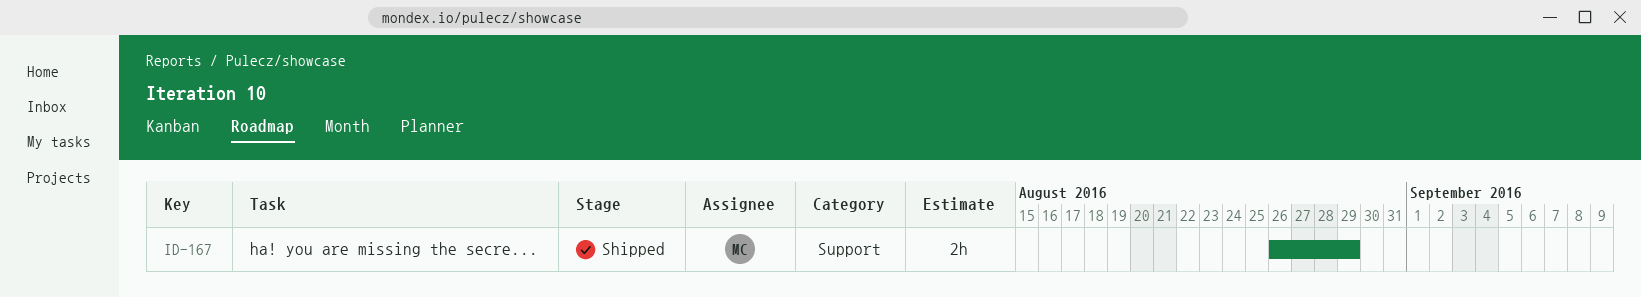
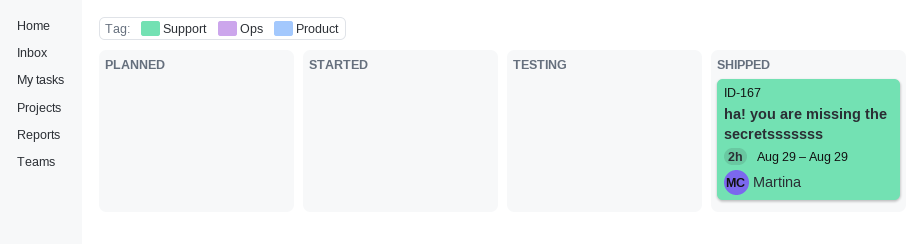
ID-167, start: Aug 26 -> Aug 29

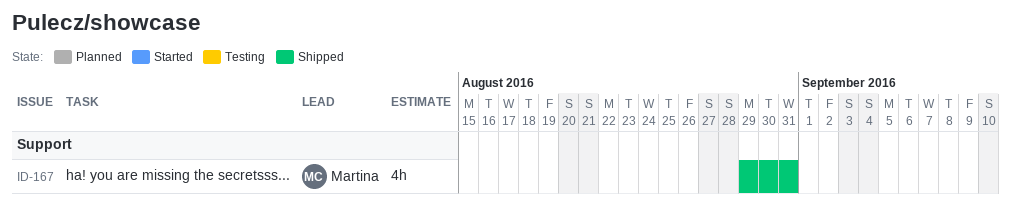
ID-167, estimate: 2h -> 4h
ID-167, due: Aug 29 -> Aug 31

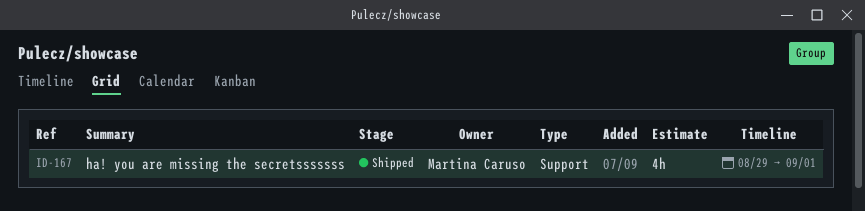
ID-167, due: Aug 31 -> Sep 1

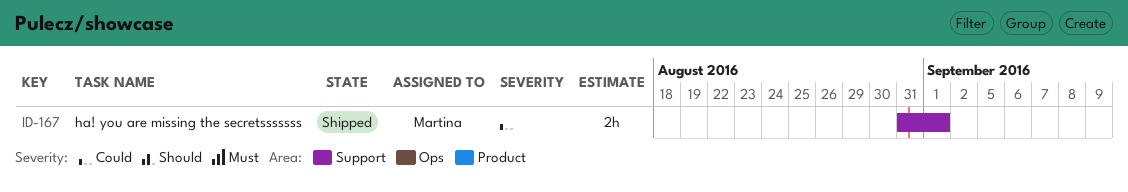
ID-167, estimate: 4h -> 2h
ID-167, start: Aug 29 -> Aug 31

